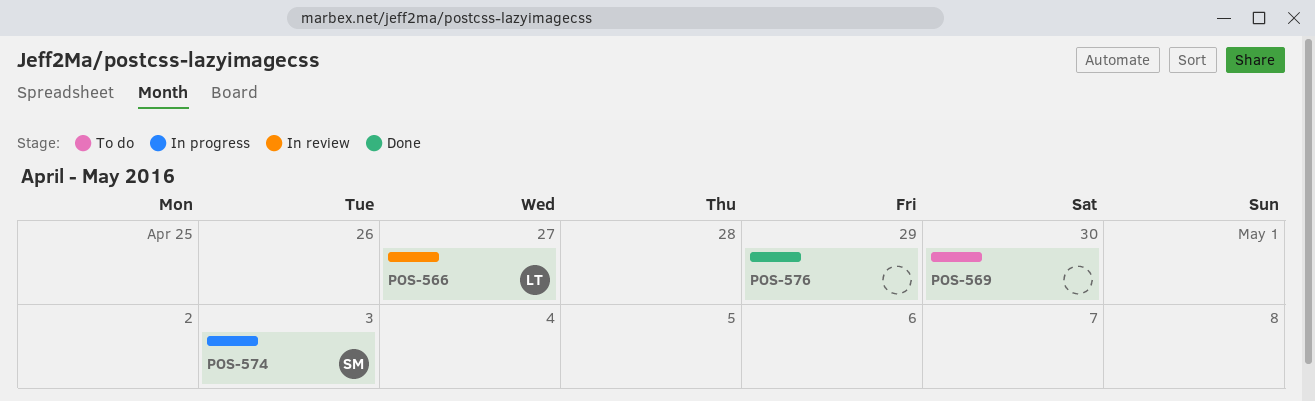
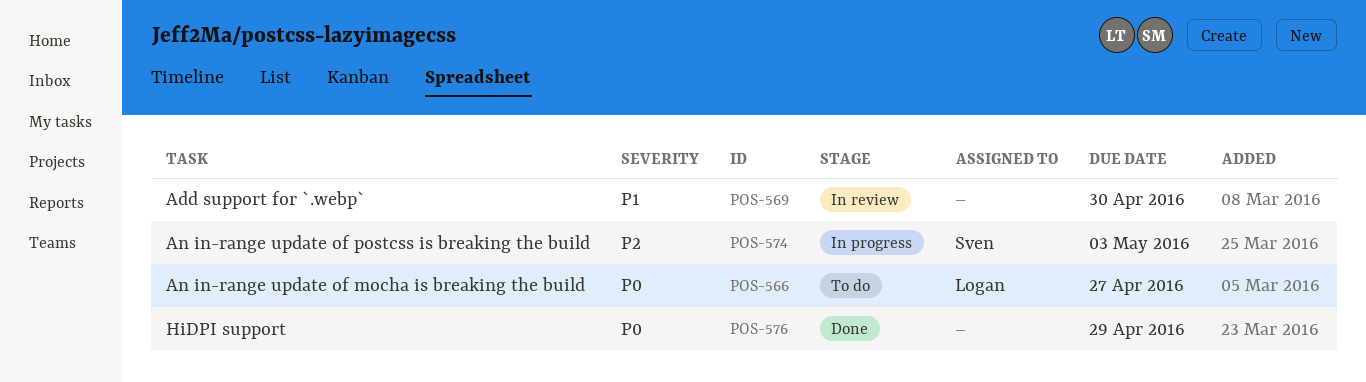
POS-566, status: In review -> To do
POS-569, status: To do -> In review

